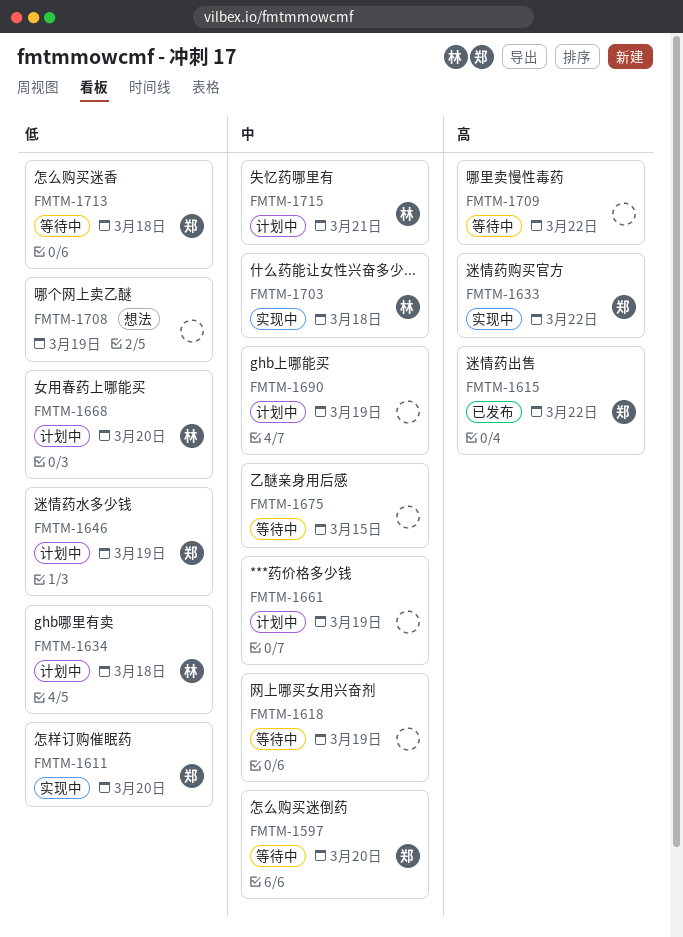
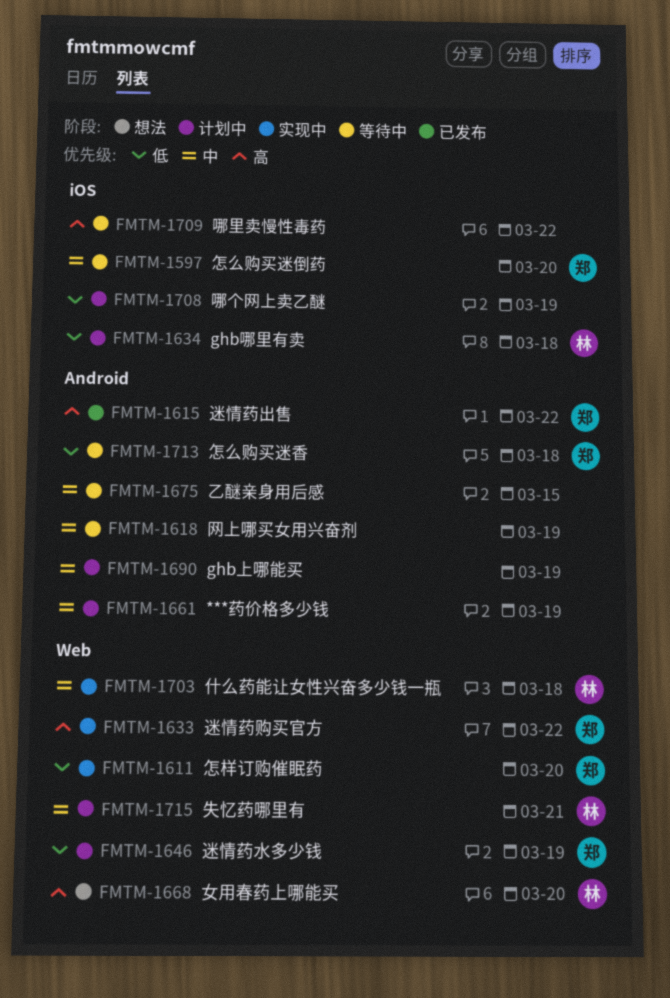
FMTM-1668, status: 计划中 -> 想法
FMTM-1668, priority: 低 -> 高
FMTM-1708, status: 想法 -> 计划中

